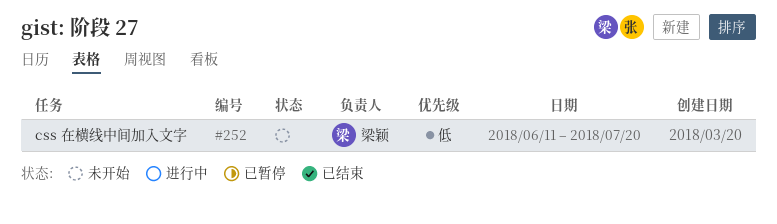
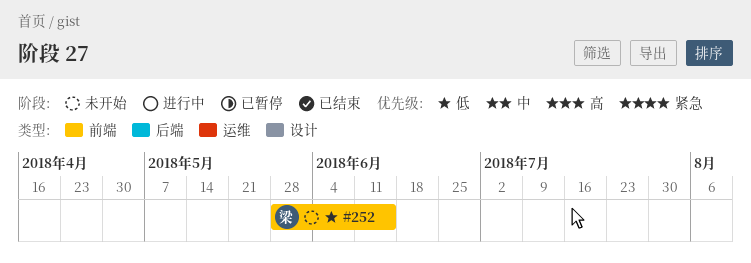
#252, start: Jun 11 -> May 28
#252, due: Jul 20 -> Jun 15

